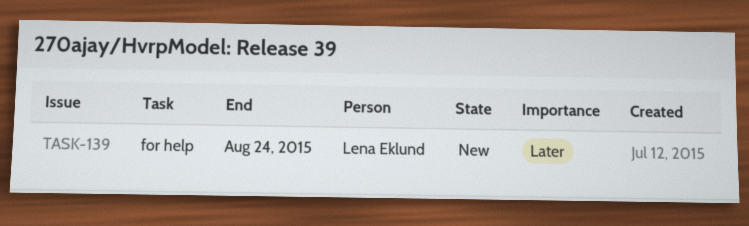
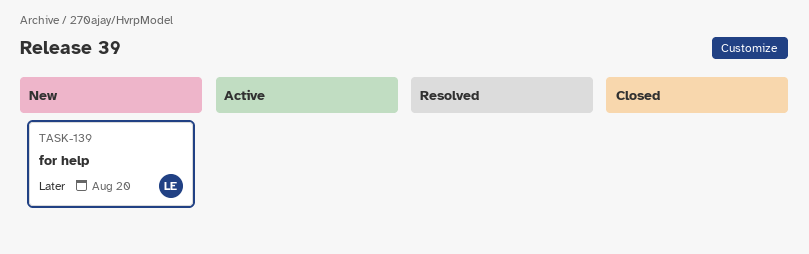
TASK-139, due: Aug 24 -> Aug 20

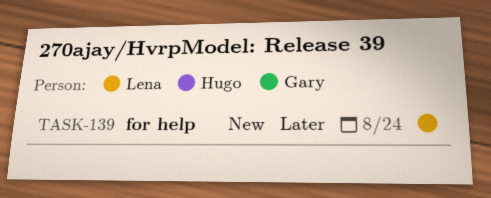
TASK-139, due: Aug 20 -> Aug 24

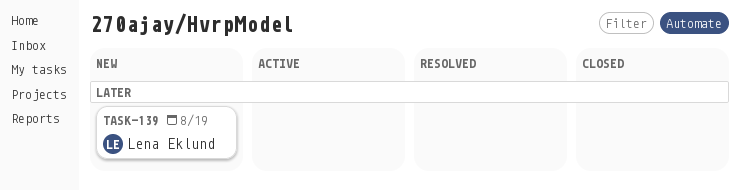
TASK-139, due: Aug 24 -> Aug 19

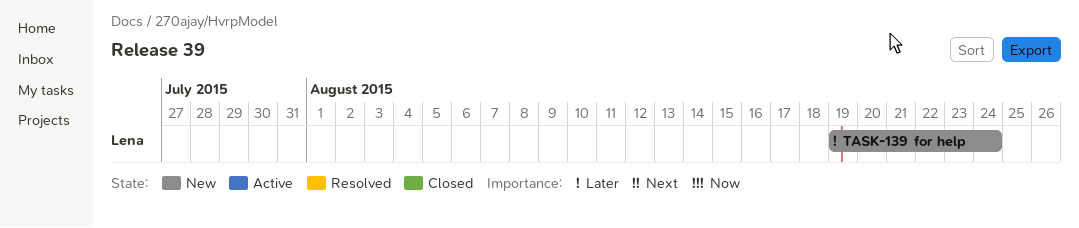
TASK-139, due: Aug 19 -> Aug 24

